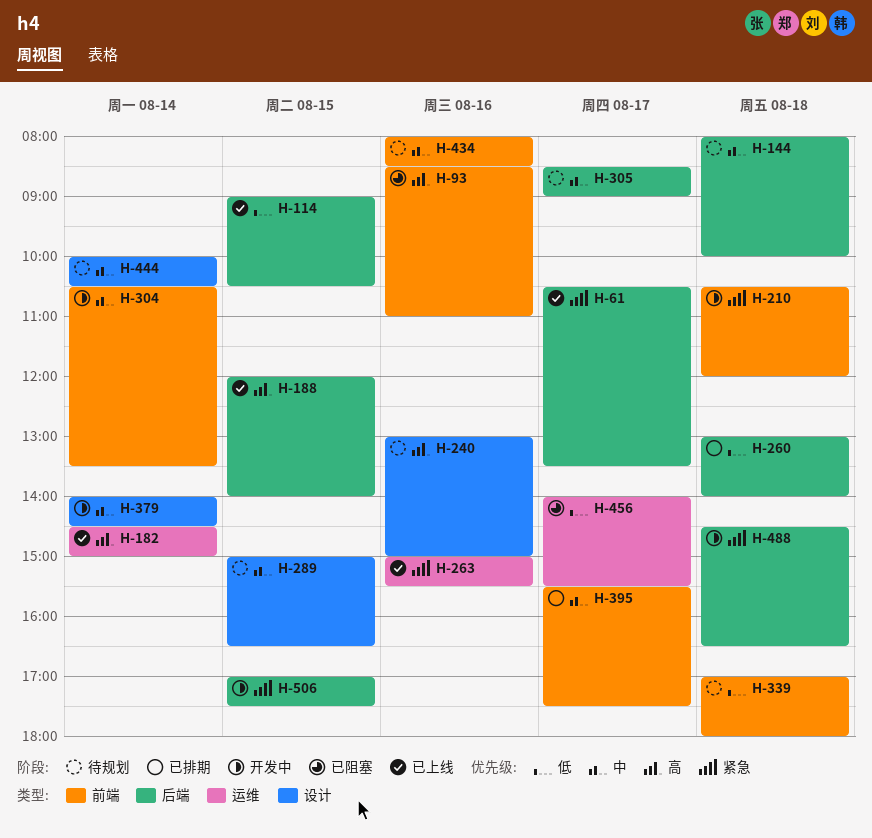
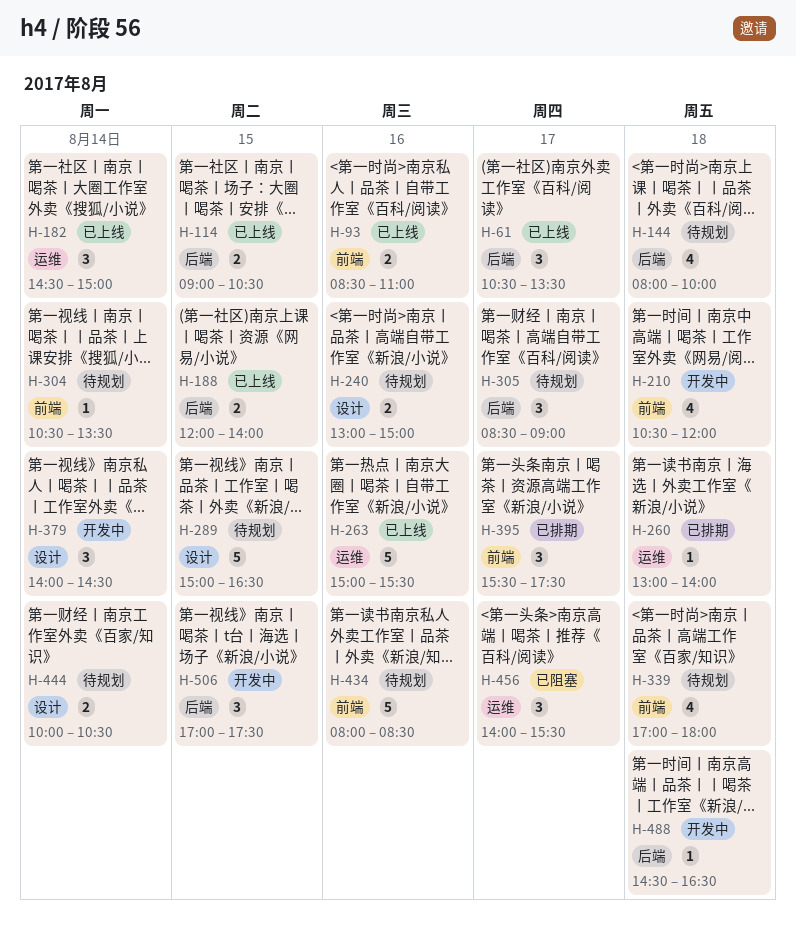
H-93, status: 已阻塞 -> 已上线
H-260, label: 后端 -> 运维
H-304, status: 开发中 -> 待规划

